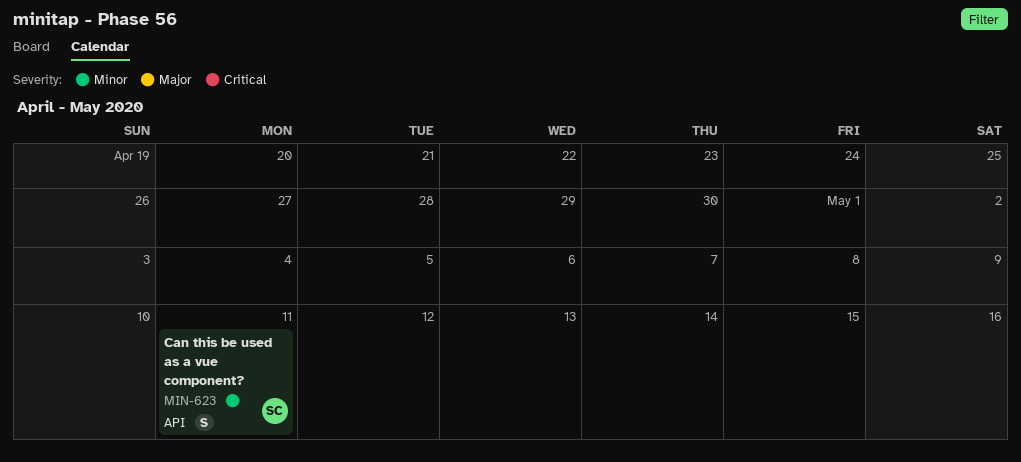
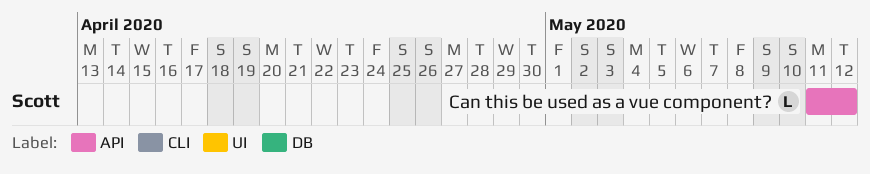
Can this be used as a vue component?, estimate: S -> L
Can this be used as a vue component?, due: May 11 -> May 12

